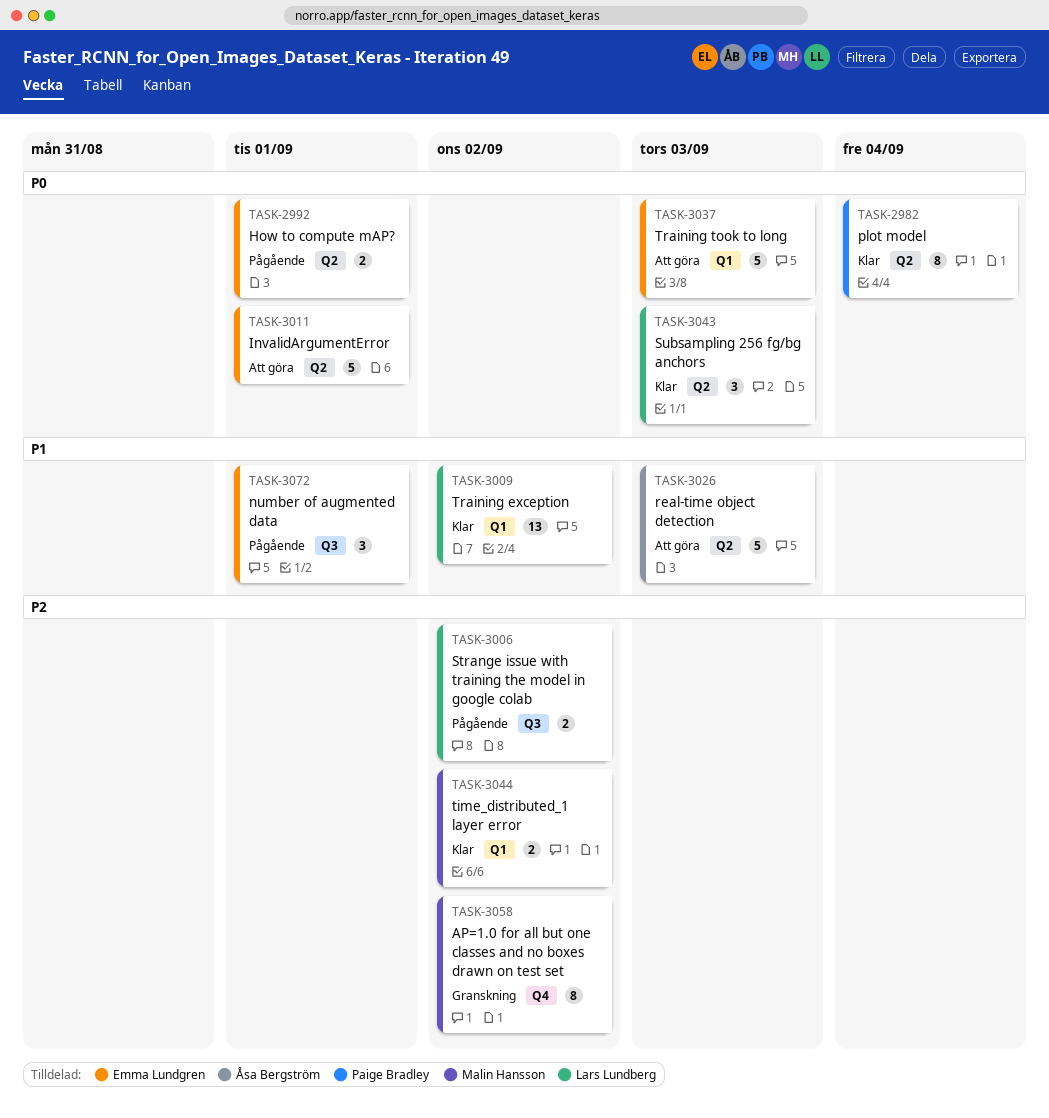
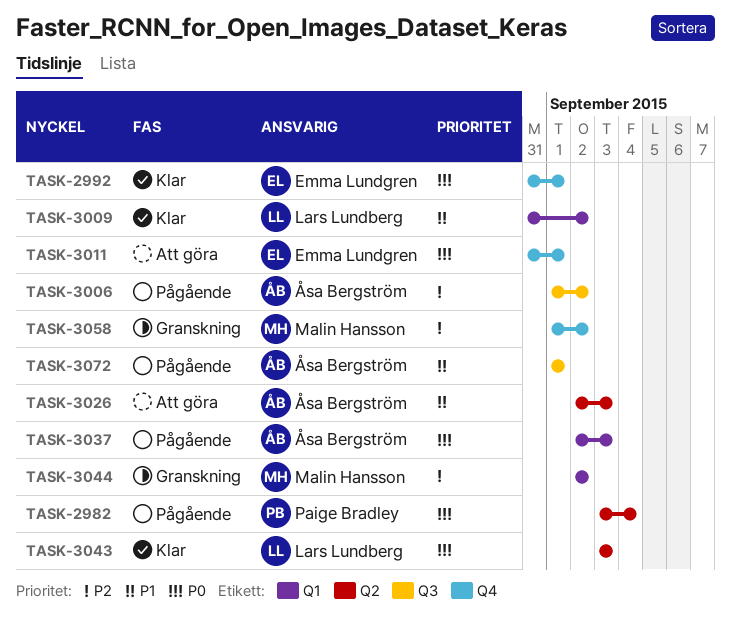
TASK-2982, status: Klar -> Pågående
TASK-2992, status: Pågående -> Klar
TASK-2992, label: Q2 -> Q4
TASK-3006, owner: Lars Lundberg -> Åsa Bergström
TASK-3011, label: Q2 -> Q4
TASK-3037, status: Att göra -> Pågående
TASK-3037, owner: Emma Lundgren -> Åsa Bergström
TASK-3044, status: Klar -> Granskning
TASK-3072, owner: Emma Lundgren -> Åsa Bergström

